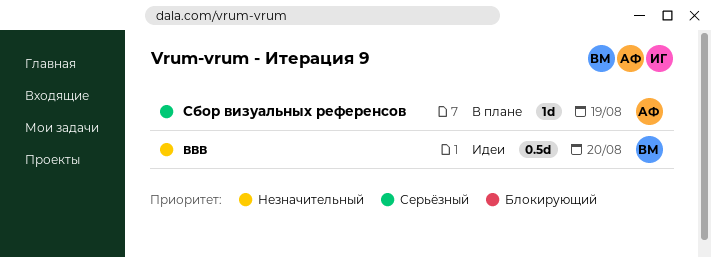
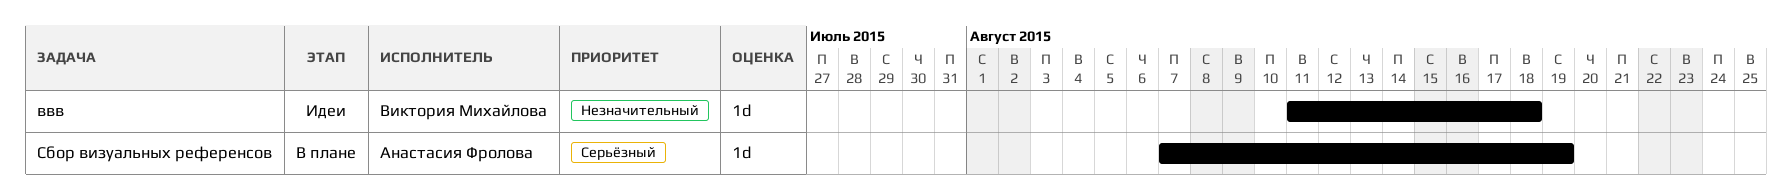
ввв, estimate: 0.5d -> 1d
ввв, due: Aug 20 -> Aug 18

